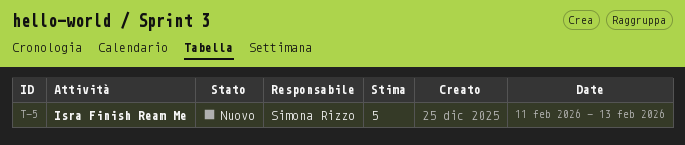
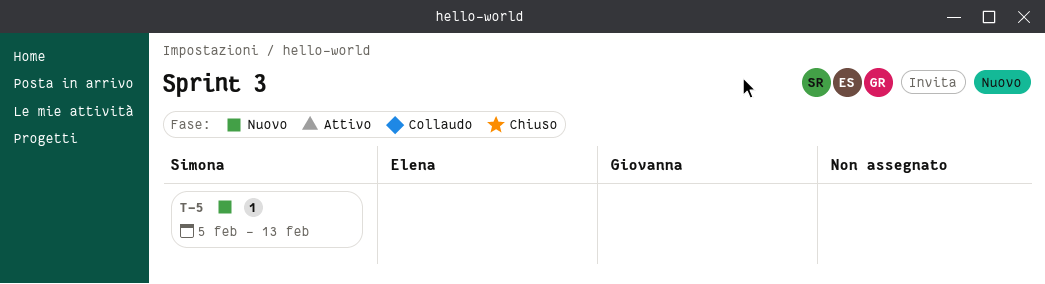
T-5, estimate: 5 -> 1
T-5, start: Feb 11 -> Feb 5

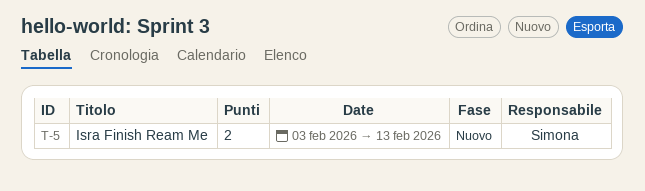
T-5, estimate: 1 -> 2
T-5, start: Feb 5 -> Feb 3

